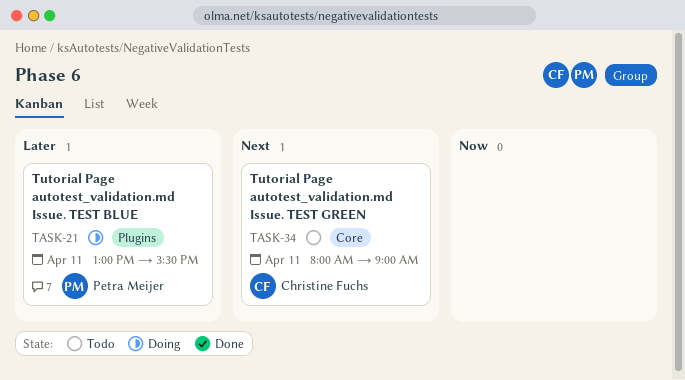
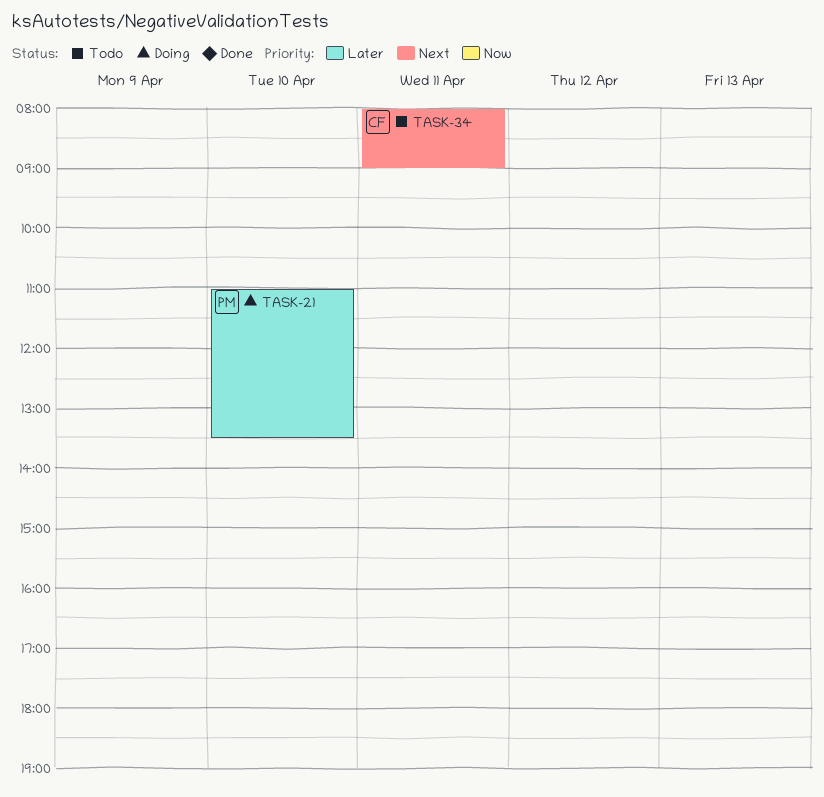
TASK-21, day: Apr 11 -> Apr 10
TASK-21, begins: 13:00 -> 11:00
TASK-21, ends: 15:30 -> 13:30

